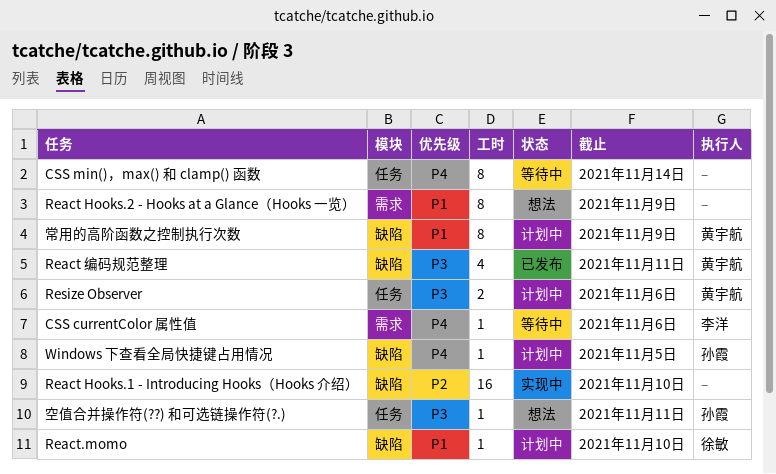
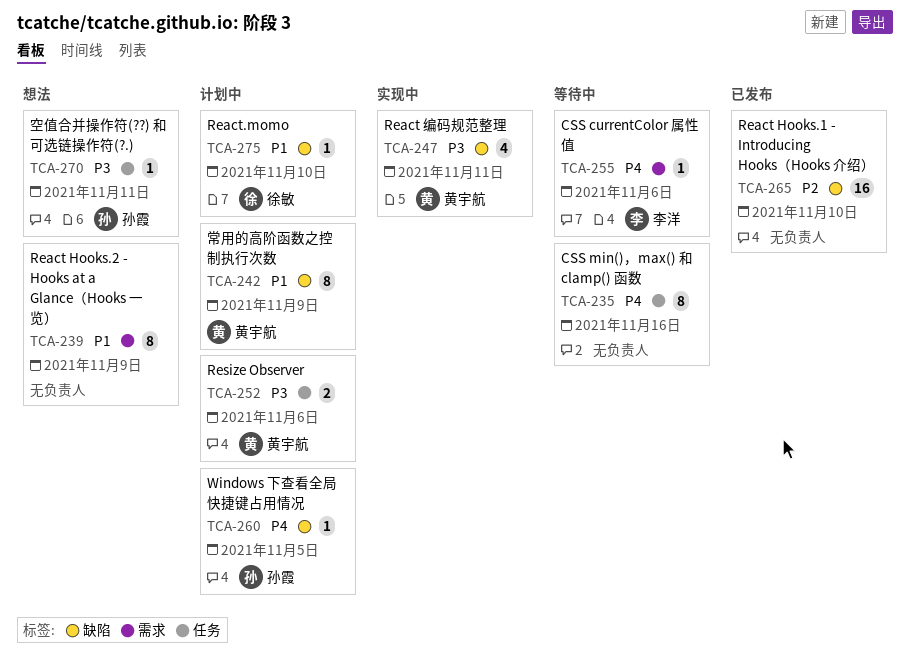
CSS min()，max() 和 clamp() 函数, due: Nov 14 -> Nov 16
React Hooks.1 - Introducing Hooks（Hooks 介绍）, status: 实现中 -> 已发布
React 编码规范整理, status: 已发布 -> 实现中

